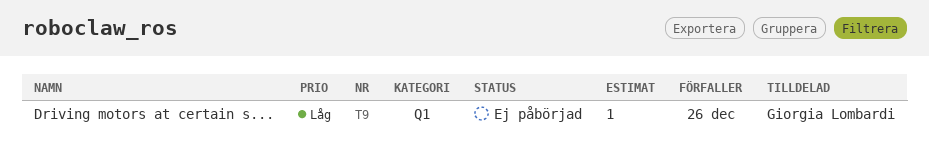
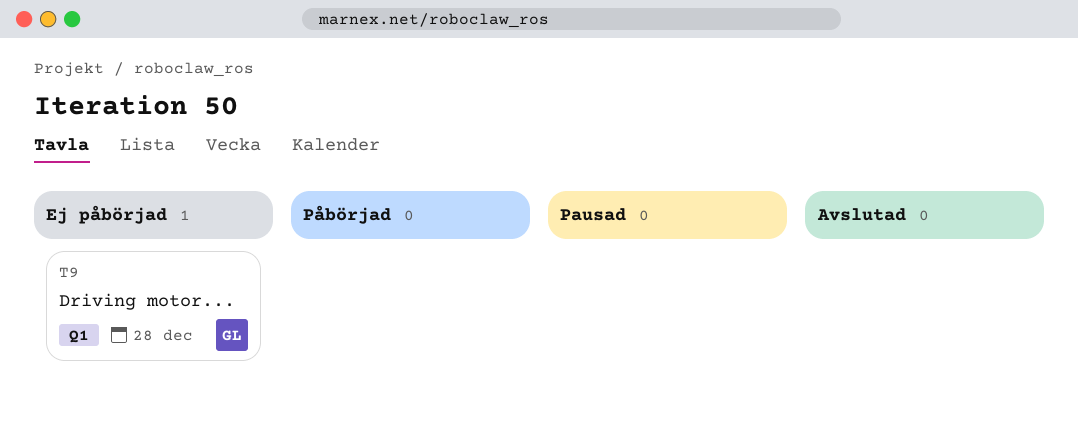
T9, due: Dec 26 -> Dec 28

